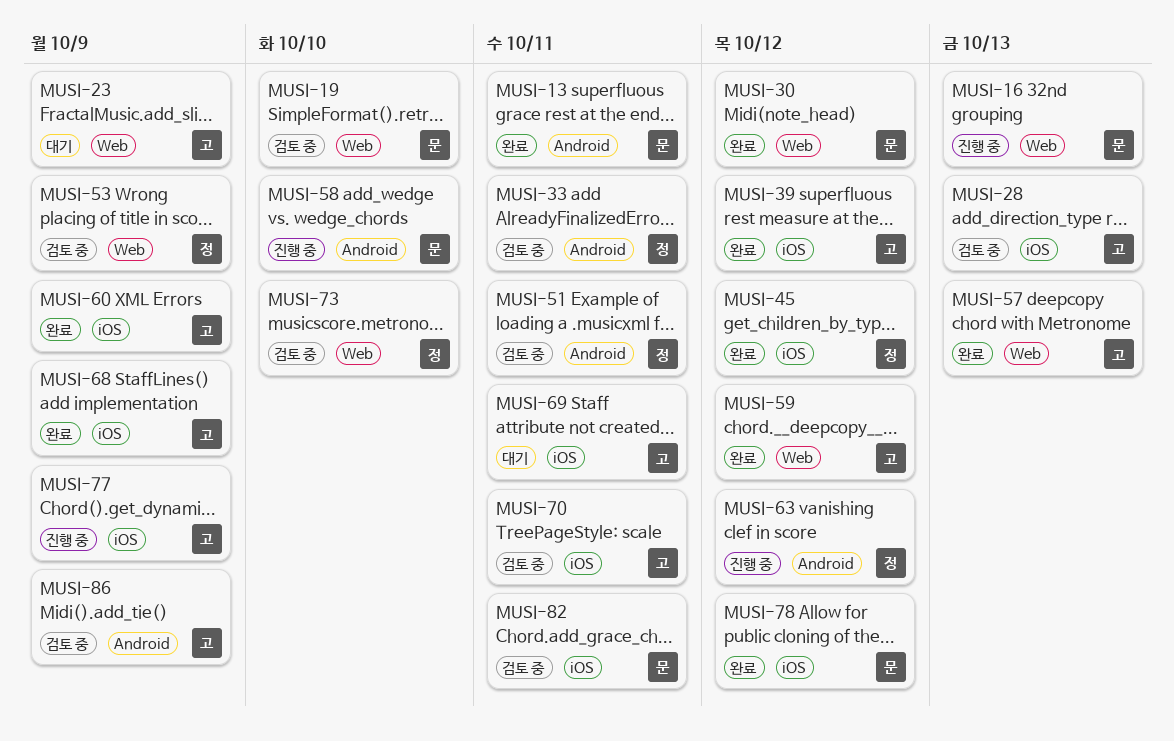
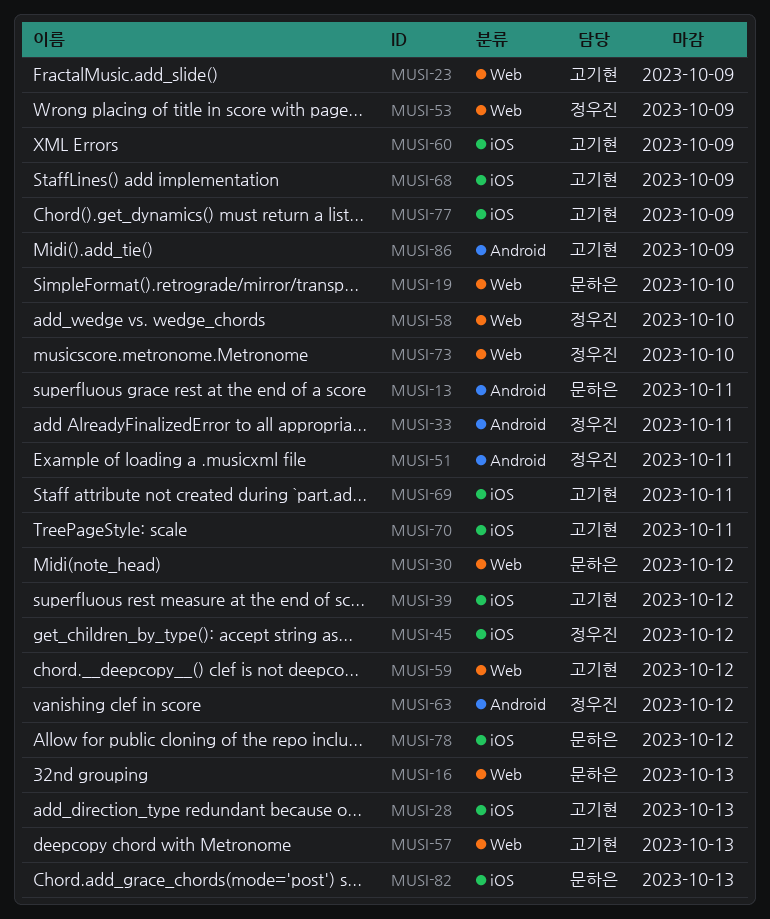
MUSI-58, owner: 문하은 -> 정우진
MUSI-58, label: Android -> Web
MUSI-82, due: Oct 11 -> Oct 13

